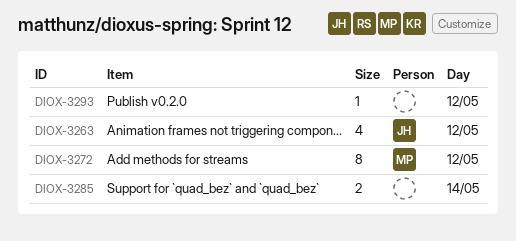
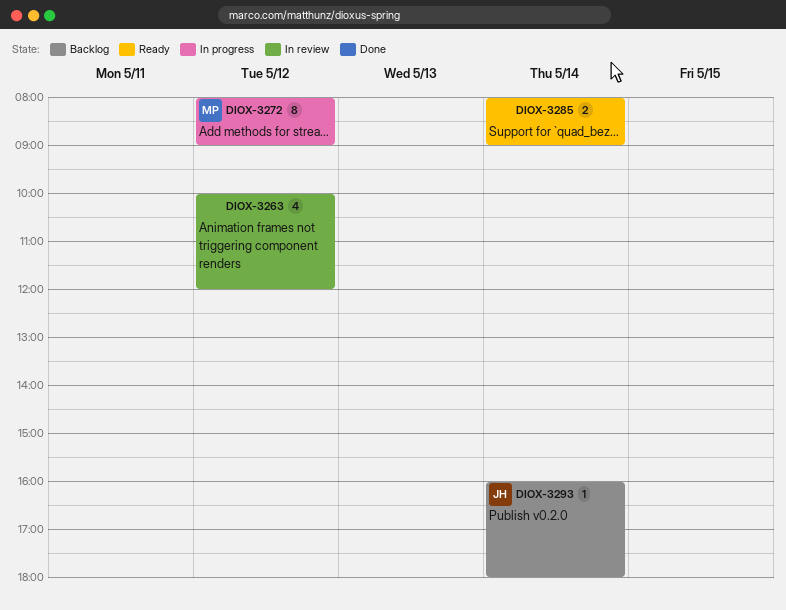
DIOX-3263, owner: JH -> none
DIOX-3293, owner: none -> JH
DIOX-3293, day: May 12 -> May 14

